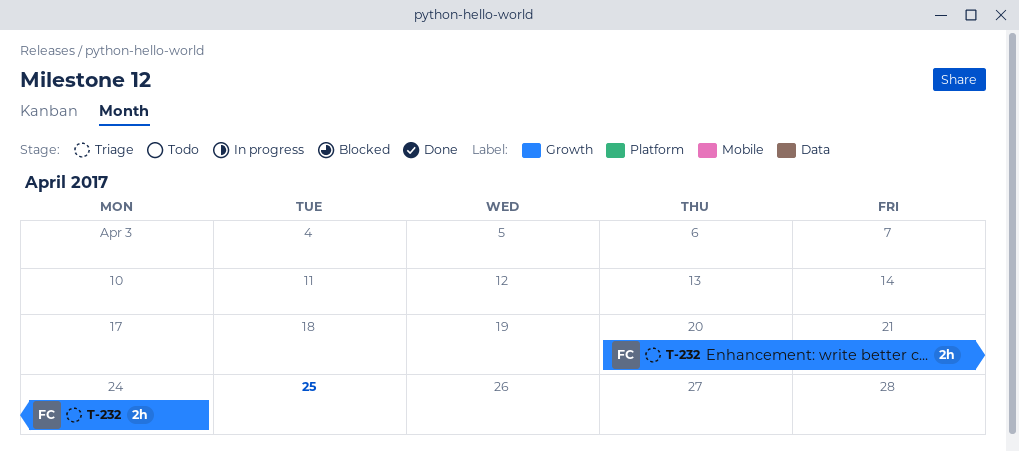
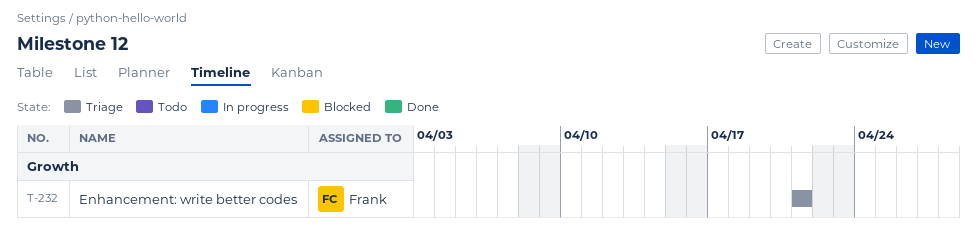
T-232, start: Apr 20 -> Apr 21
T-232, due: Apr 24 -> Apr 21

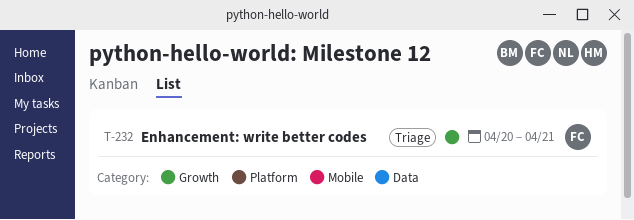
T-232, start: Apr 21 -> Apr 20

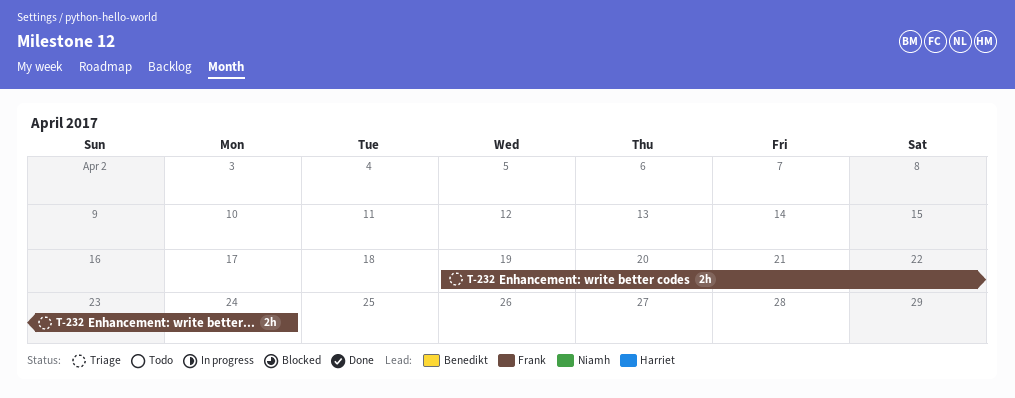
T-232, start: Apr 20 -> Apr 19
T-232, due: Apr 21 -> Apr 24

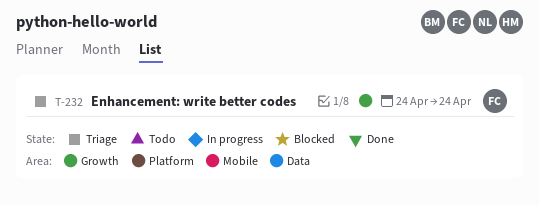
T-232, start: Apr 19 -> Apr 24

